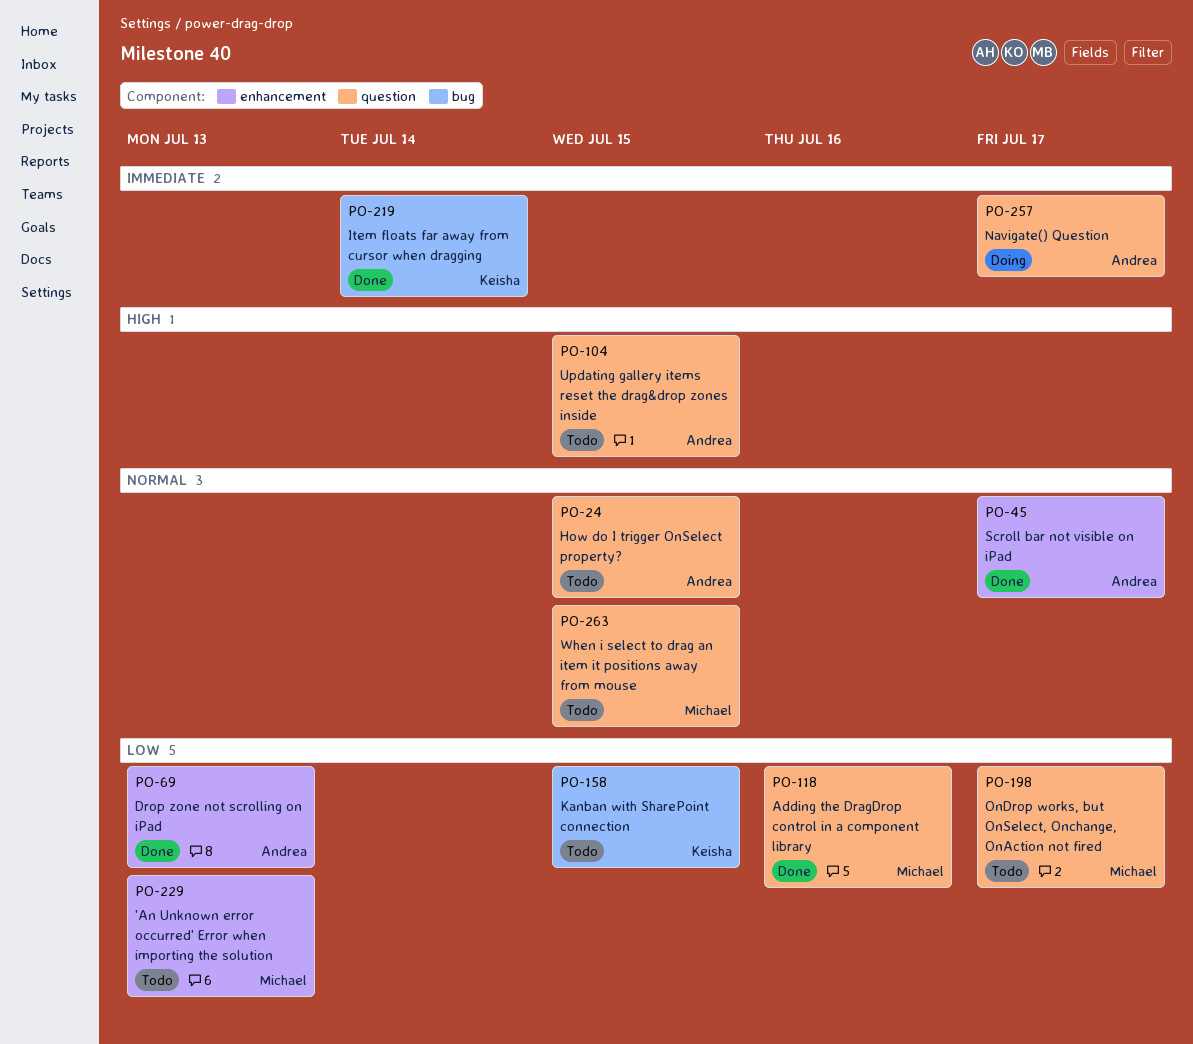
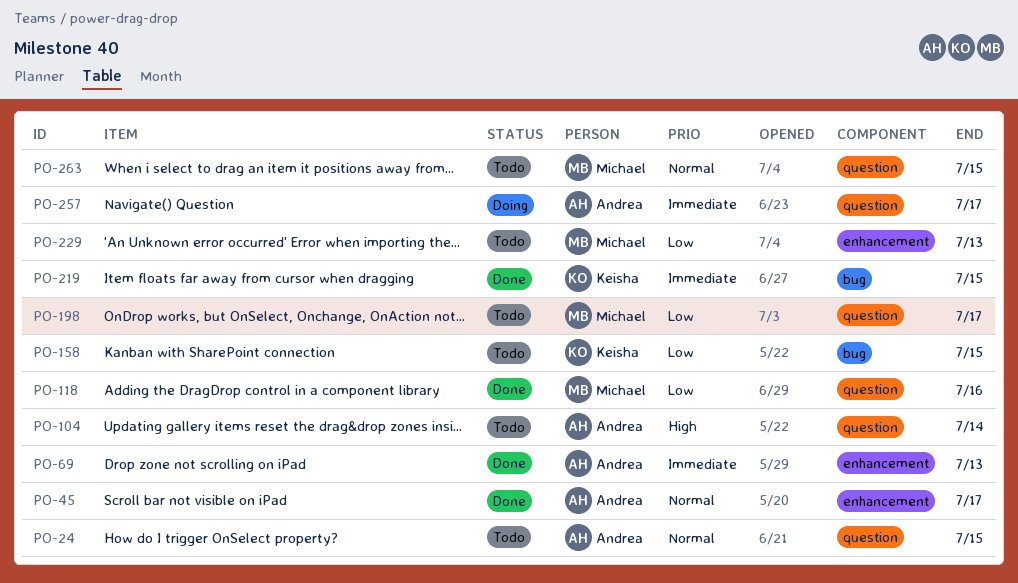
PO-69, priority: Low -> Immediate
PO-104, due: Jul 15 -> Jul 14
PO-219, due: Jul 14 -> Jul 15

